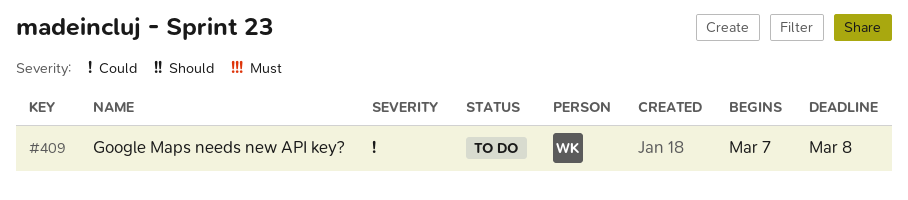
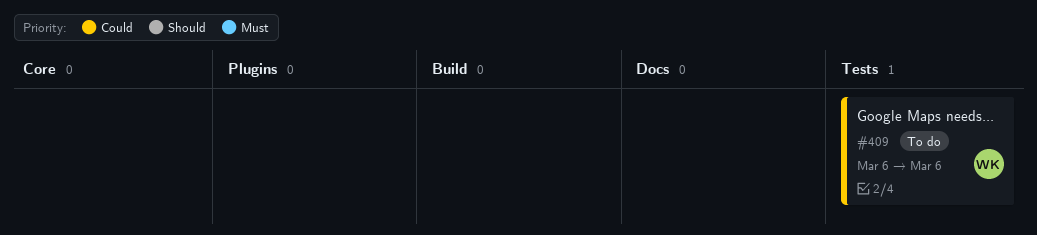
#409, start: Mar 7 -> Mar 6
#409, due: Mar 8 -> Mar 6

